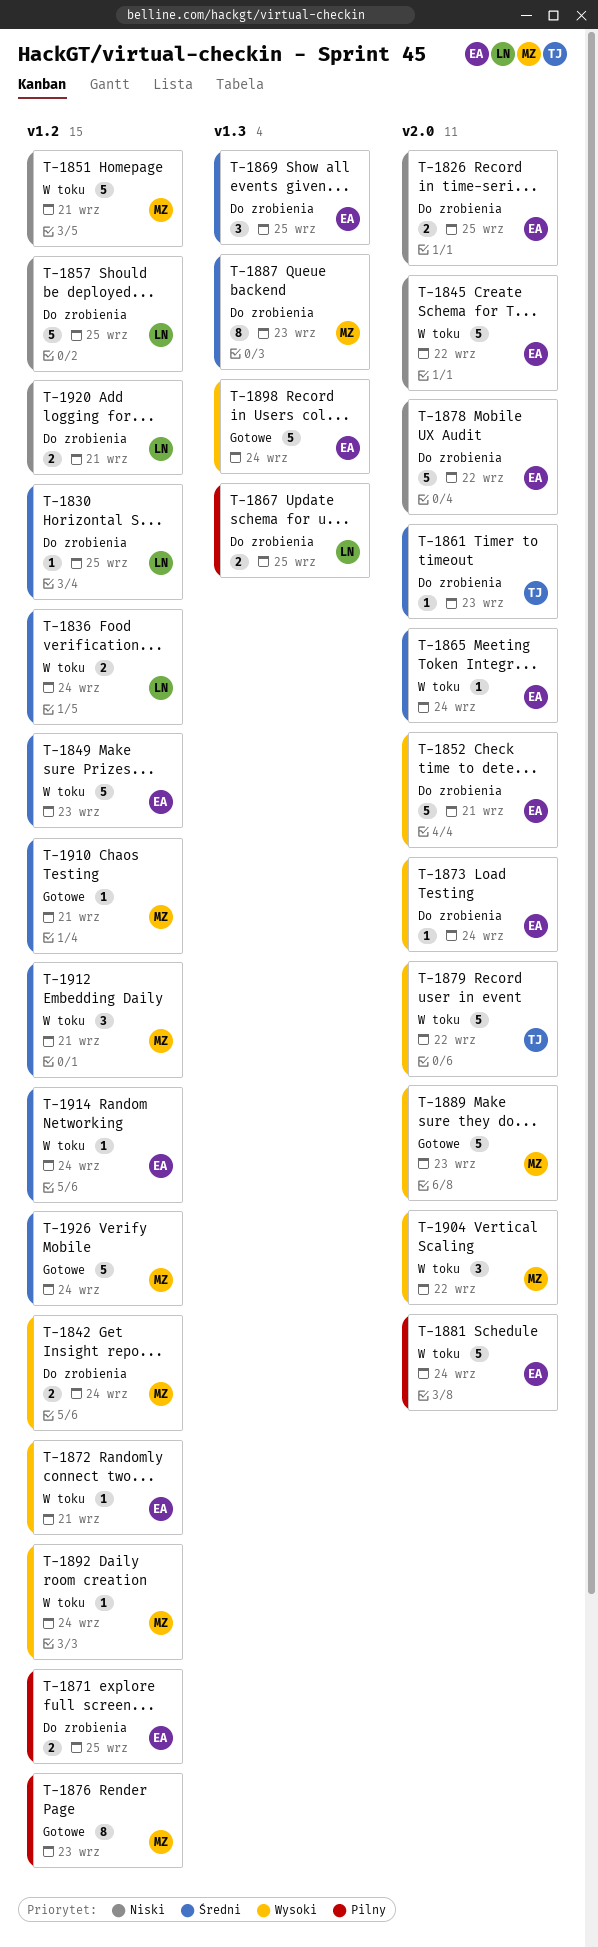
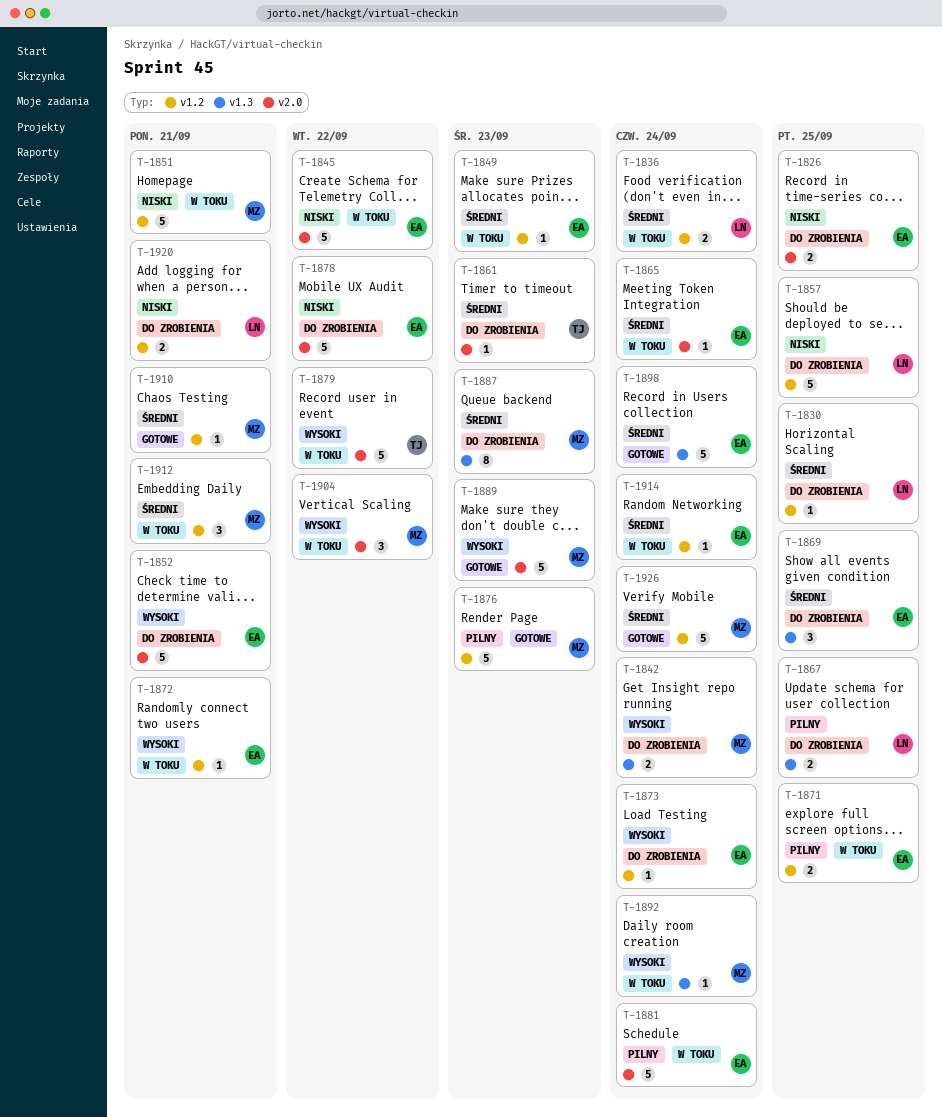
T-1842, label: v1.2 -> v1.3
T-1849, estimate: 5 -> 1
T-1871, status: Do zrobienia -> W toku
T-1873, label: v2.0 -> v1.2
T-1876, estimate: 8 -> 5
T-1892, label: v1.2 -> v1.3
T-1898, priority: Wysoki -> Średni

